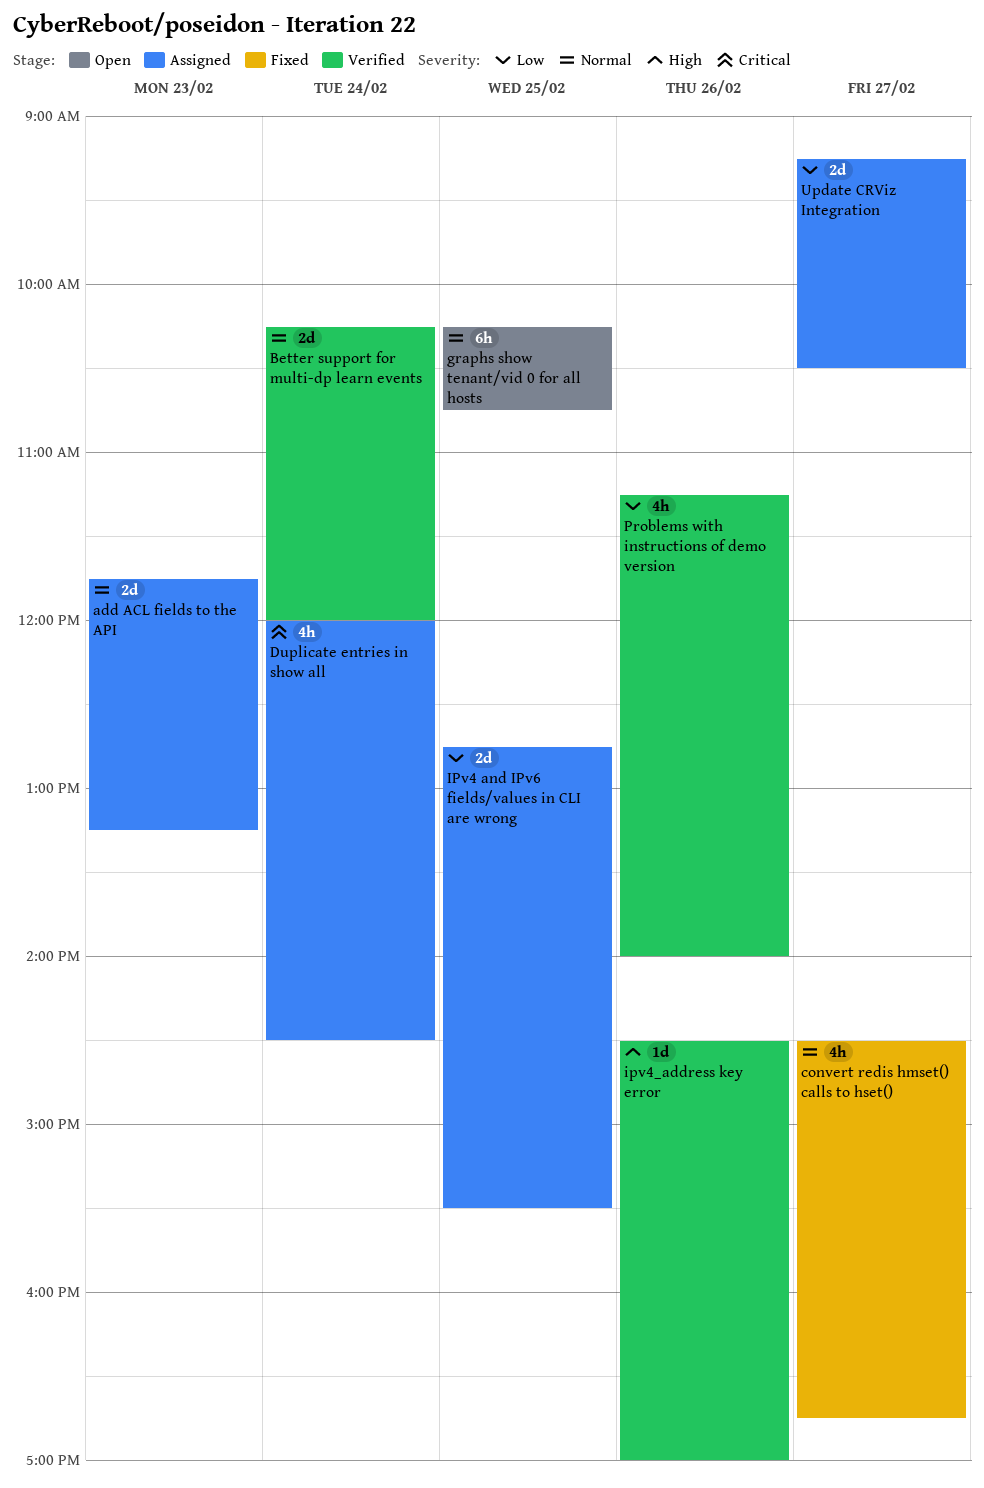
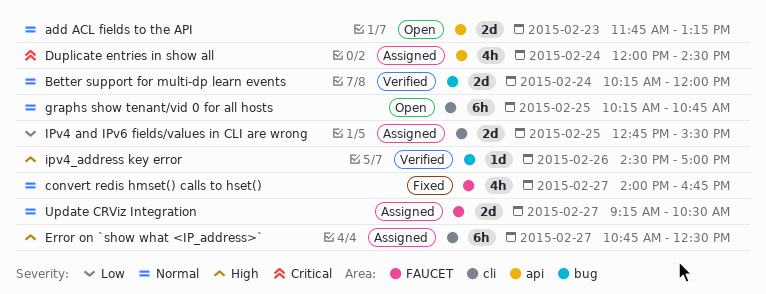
add ACL fields to the API, status: Assigned -> Open
convert redis hmset() calls to hset(), begins: 14:30 -> 14:00
Error on `show what <IP_address>`: none -> present
Problems with instructions of demo version: present -> none
Update CRViz Integration, priority: Low -> Normal

